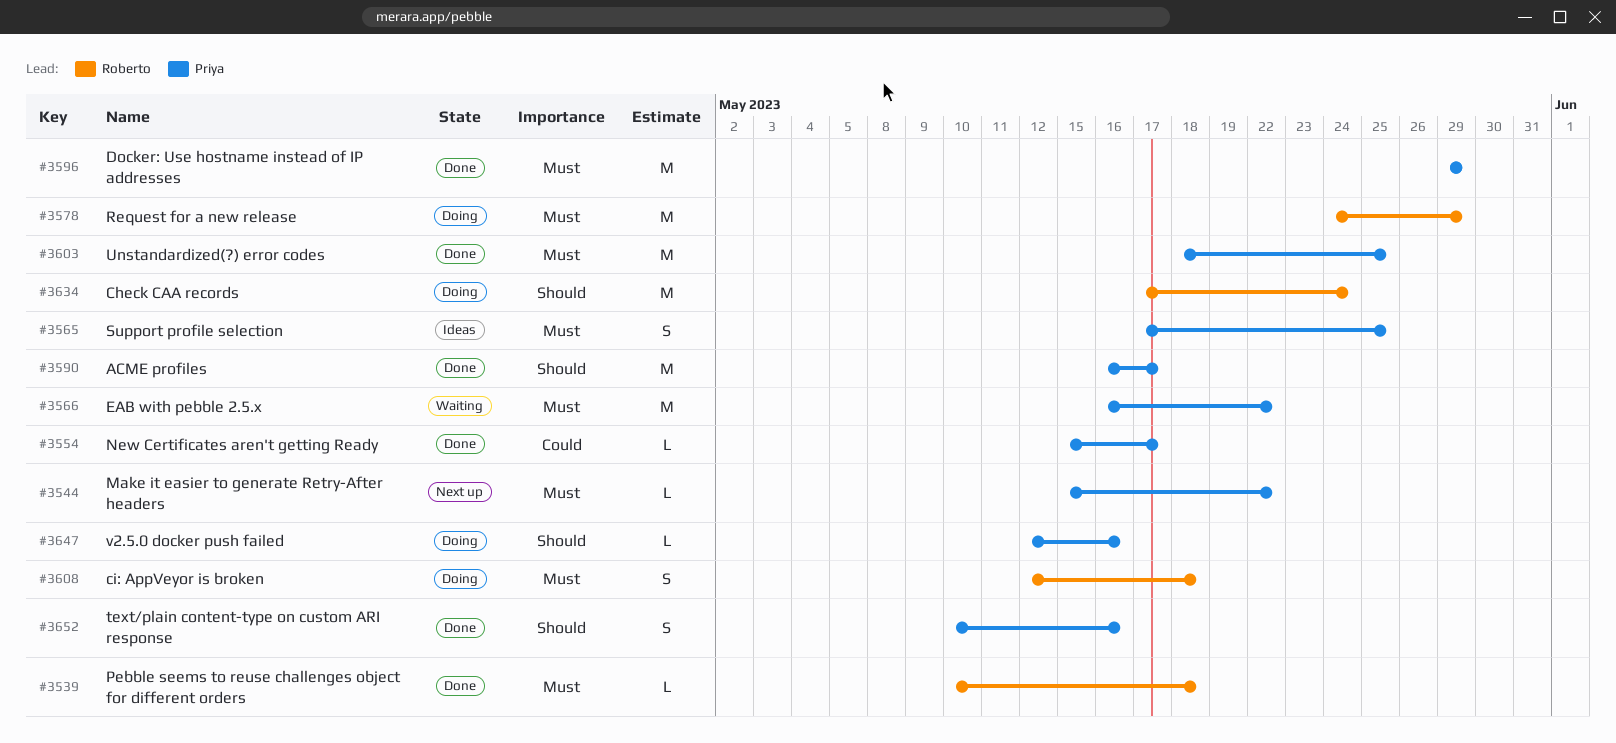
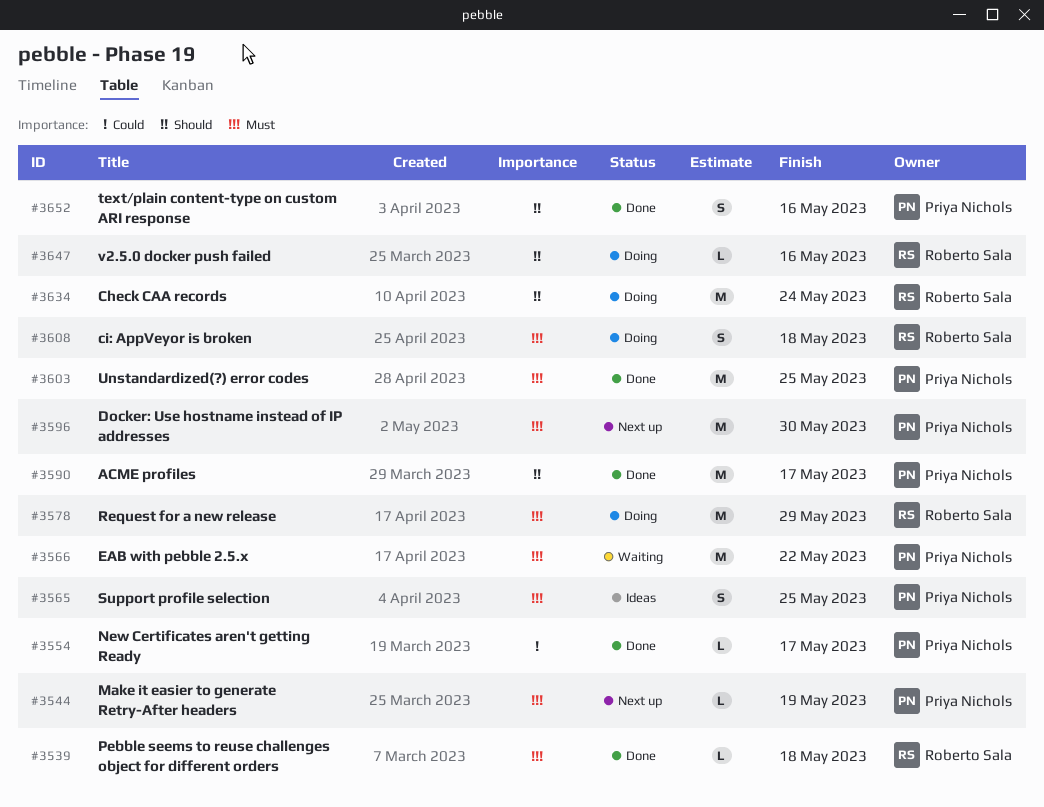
#3544, due: May 22 -> May 19
#3596, status: Done -> Next up
#3596, due: May 29 -> May 30
#3647, owner: Priya Nichols -> Roberto Sala

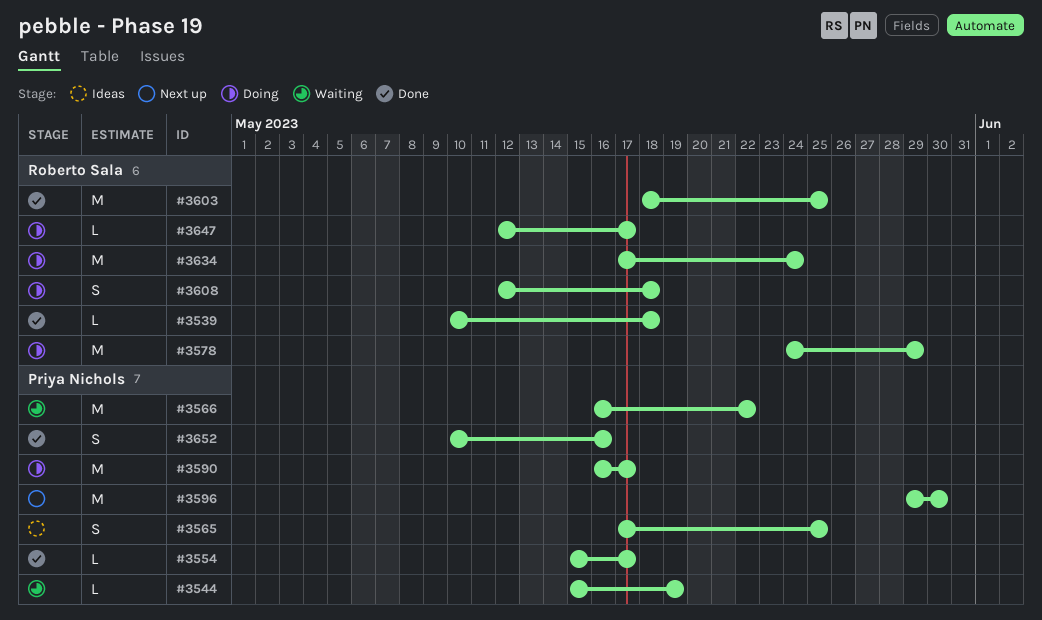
#3544, status: Next up -> Waiting
#3590, status: Done -> Doing
#3603, owner: Priya Nichols -> Roberto Sala
#3647, due: May 16 -> May 17

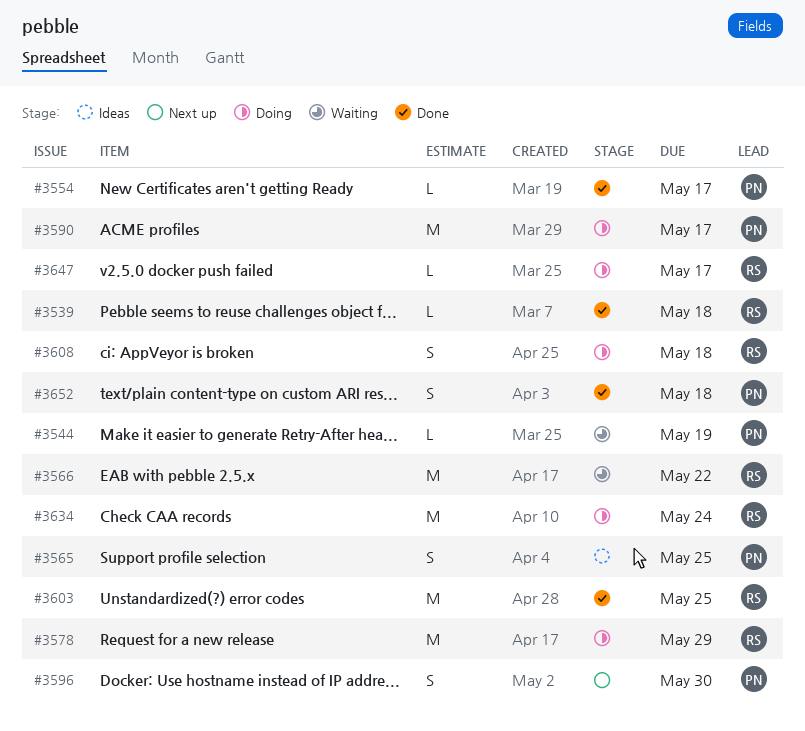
#3566, owner: Priya Nichols -> Roberto Sala
#3596, estimate: M -> S
#3652, due: May 16 -> May 18

